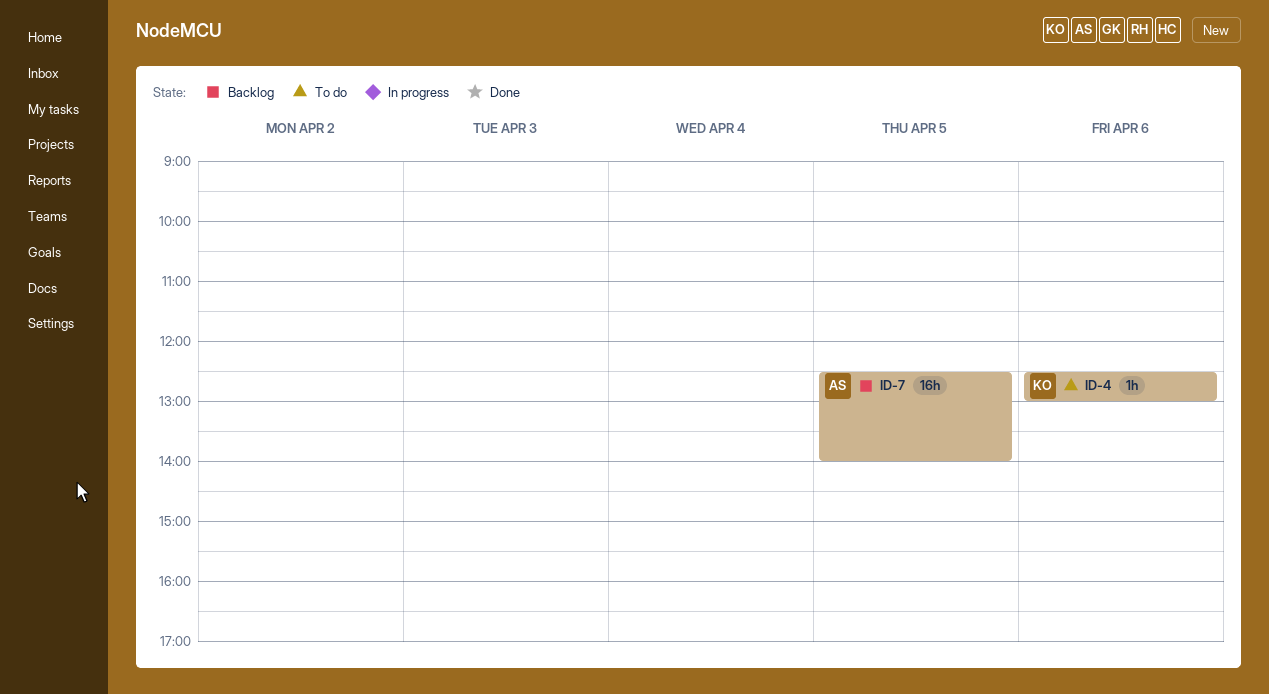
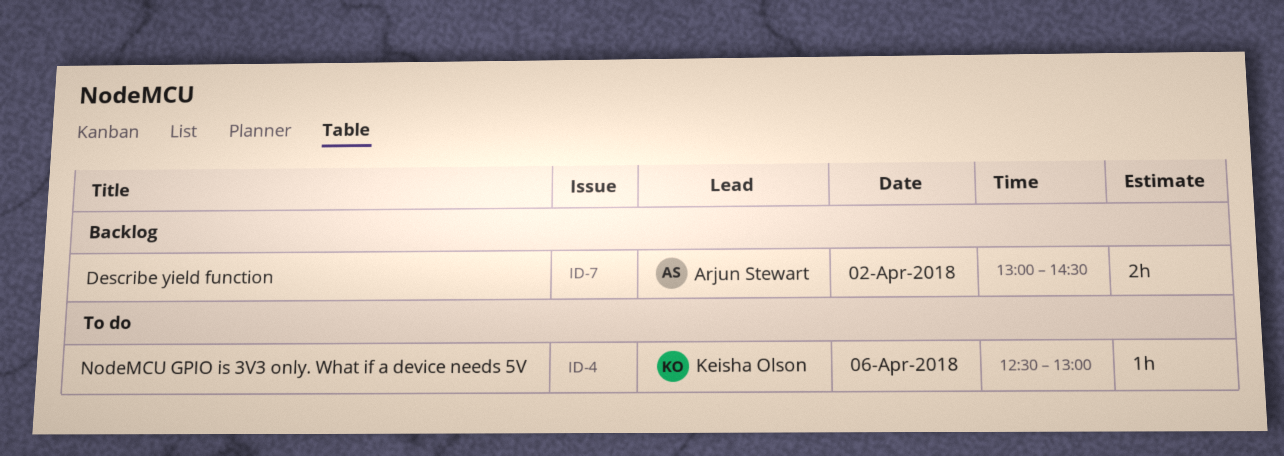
ID-7, estimate: 16h -> 2h
ID-7, day: Apr 5 -> Apr 2
ID-7, begins: 12:30 -> 13:00
ID-7, ends: 14:00 -> 14:30

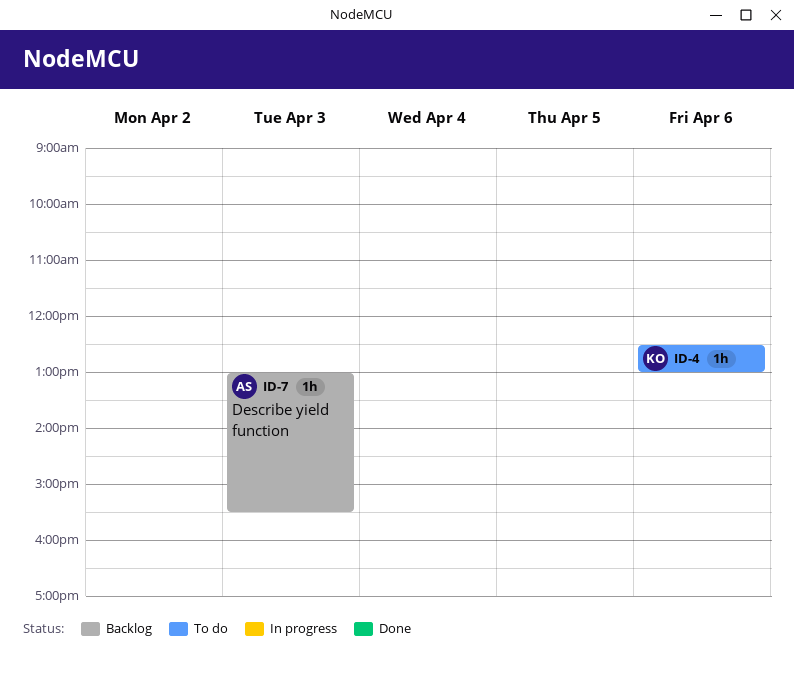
ID-7, estimate: 2h -> 1h
ID-7, day: Apr 2 -> Apr 3
ID-7, ends: 14:30 -> 15:30

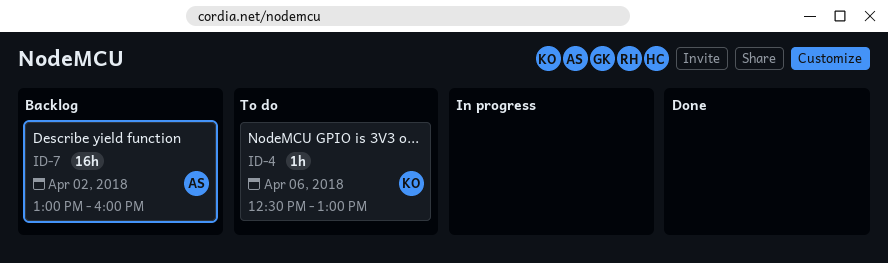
ID-7, estimate: 1h -> 16h
ID-7, day: Apr 3 -> Apr 2
ID-7, ends: 15:30 -> 16:00

